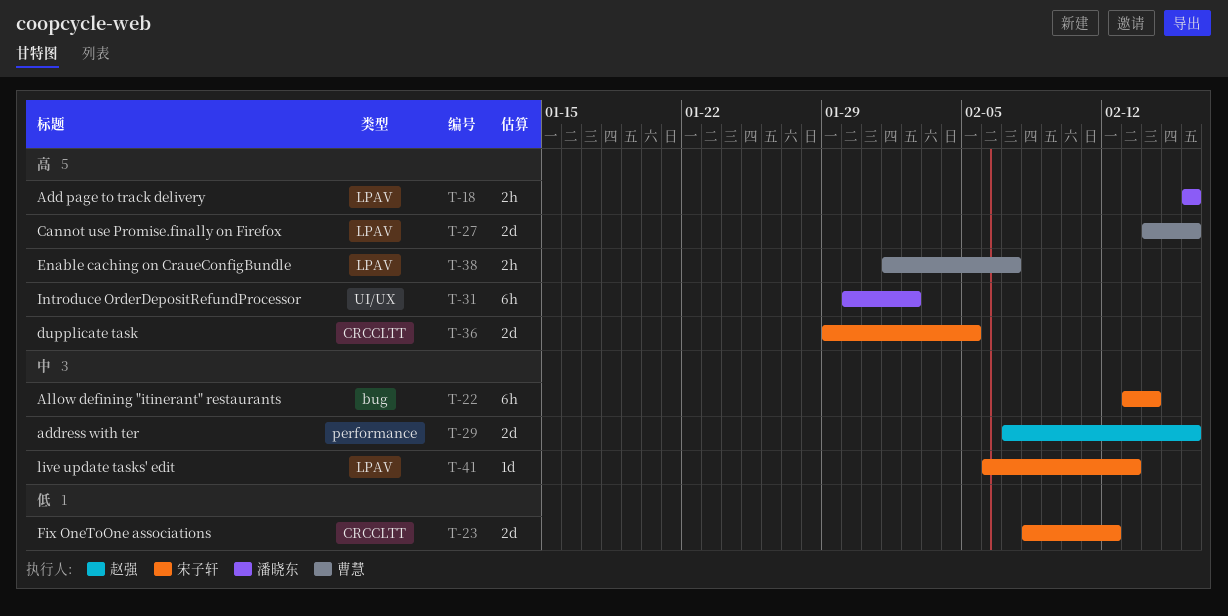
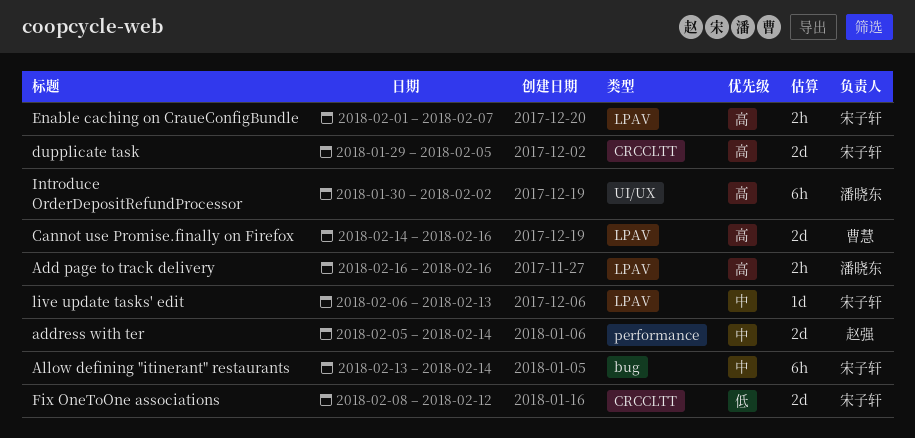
address with ter, start: Feb 7 -> Feb 5
address with ter, due: Feb 16 -> Feb 14
Enable caching on CraueConfigBundle, owner: 曹慧 -> 宋子轩

